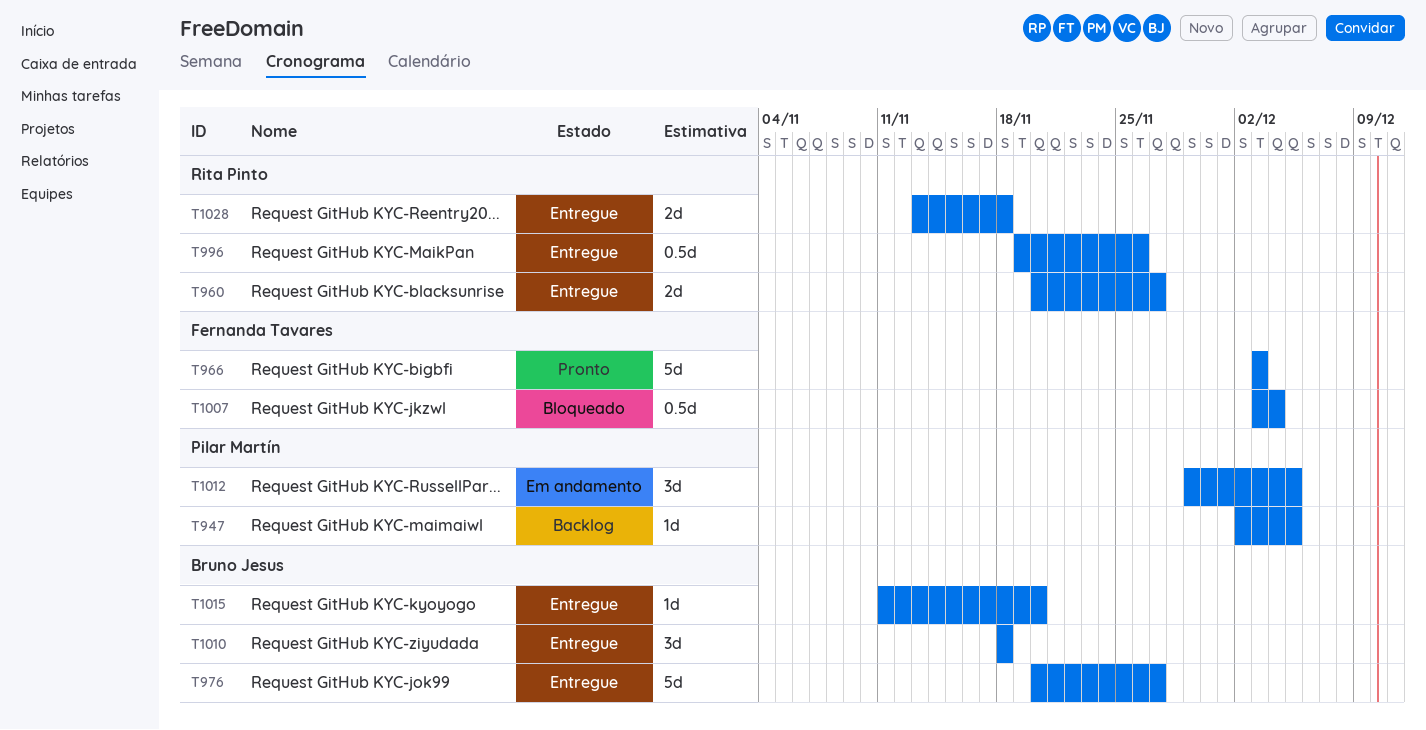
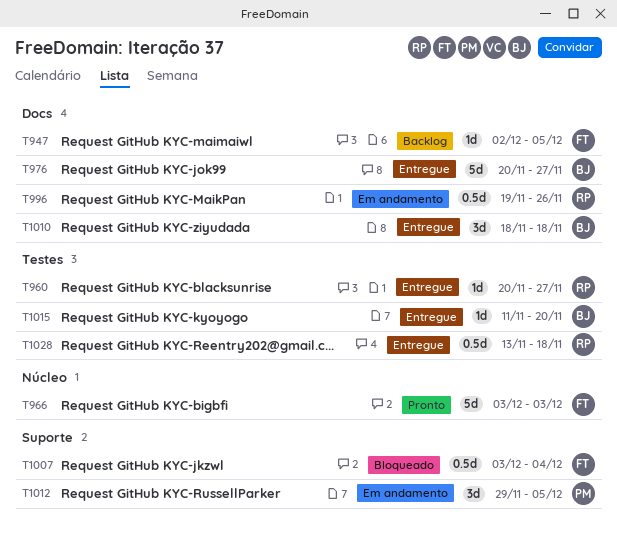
T947, owner: Pilar Martín -> Fernanda Tavares
T960, estimate: 2d -> 1d
T996, status: Entregue -> Em andamento
T1028, estimate: 2d -> 0.5d

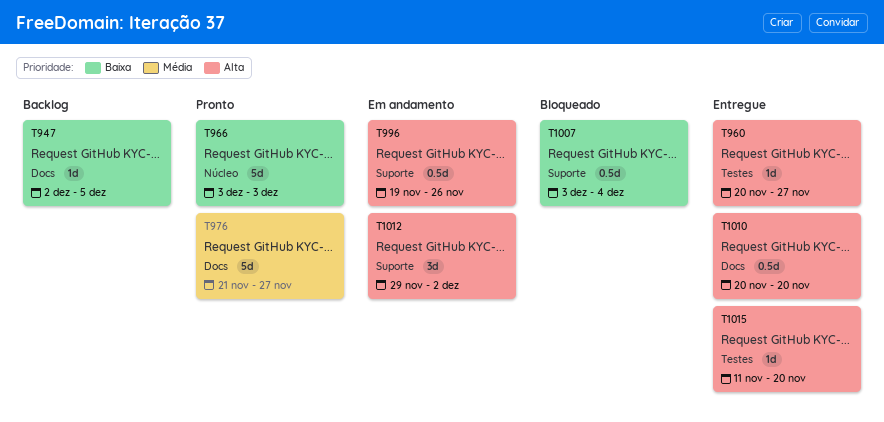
T976, status: Entregue -> Pronto
T976, start: Nov 20 -> Nov 21
T996, label: Docs -> Suporte
T1010, estimate: 3d -> 0.5d
T1010, start: Nov 18 -> Nov 20
T1010, due: Nov 18 -> Nov 20
T1012, due: Dec 5 -> Dec 2
T1028: present -> none

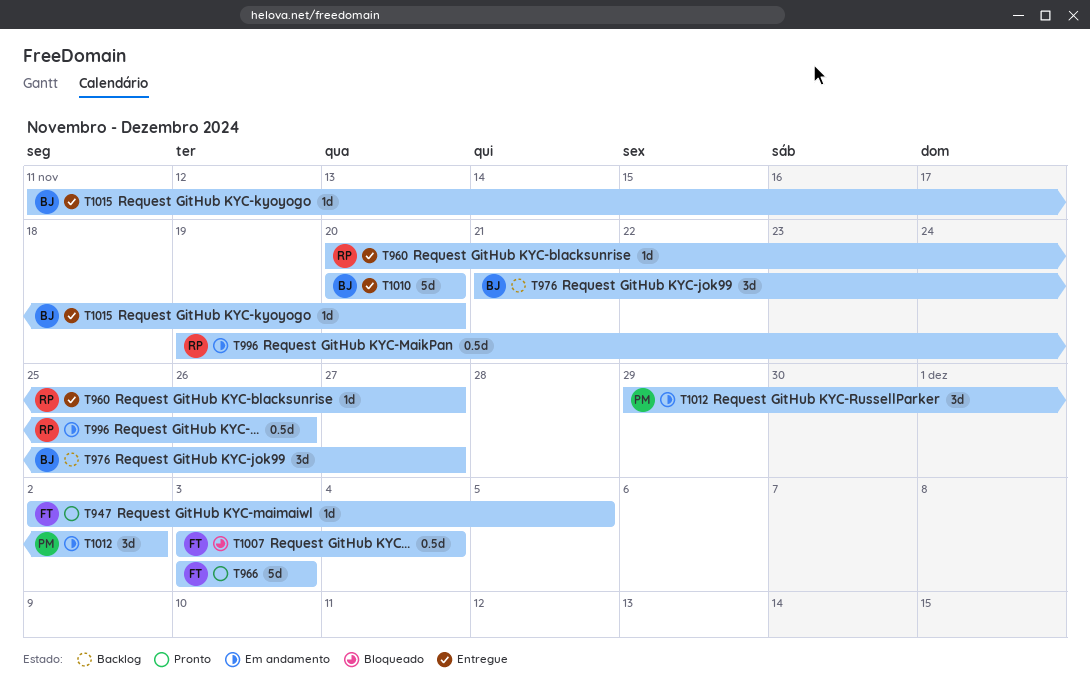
T947, status: Backlog -> Pronto
T976, status: Pronto -> Backlog
T976, estimate: 5d -> 3d
T1010, estimate: 0.5d -> 5d

